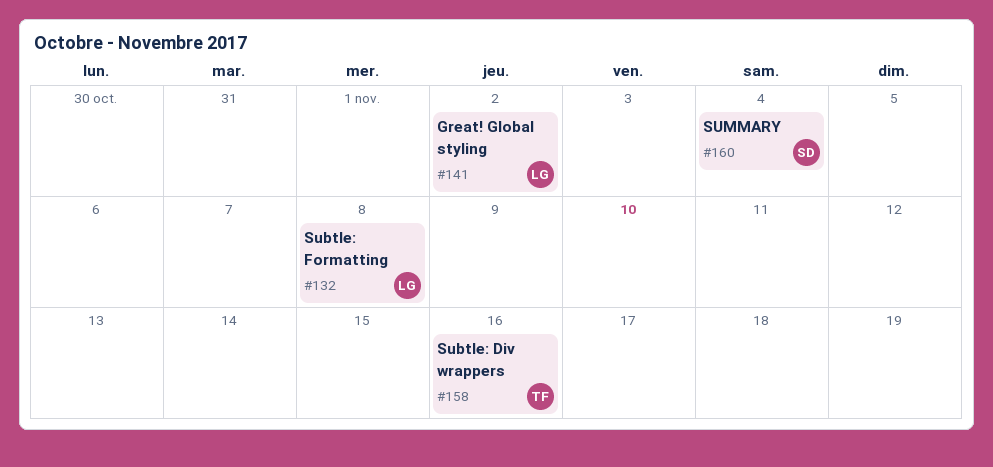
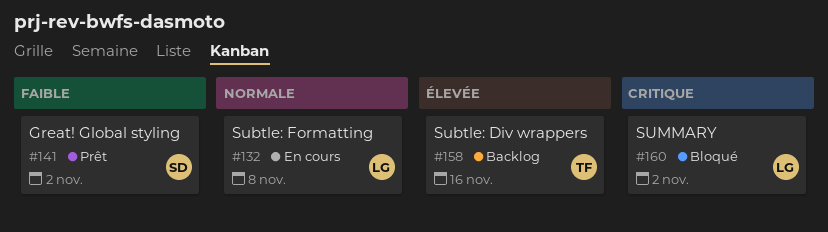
#141, owner: LG -> SD
#160, owner: SD -> LG
#160, due: Nov 4 -> Nov 2

